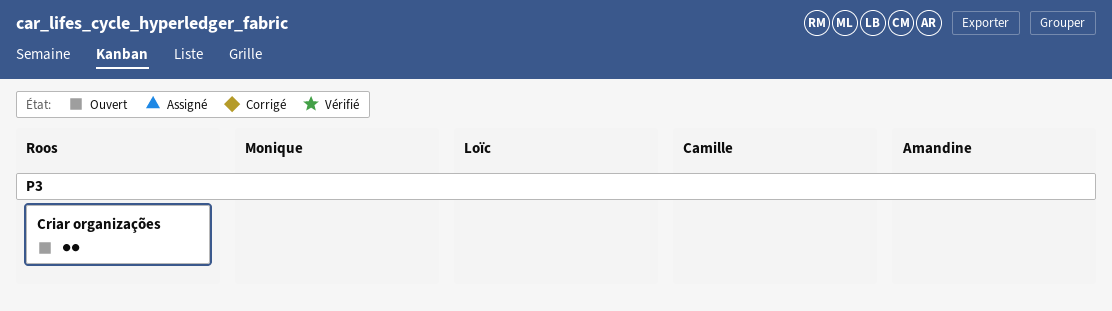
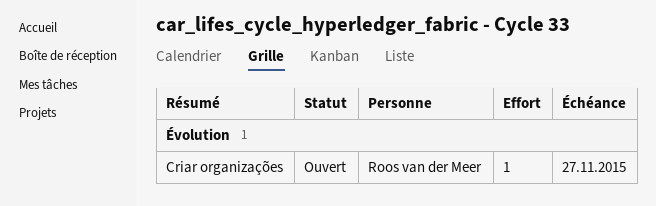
Criar organizações, estimate: 2 -> 1

